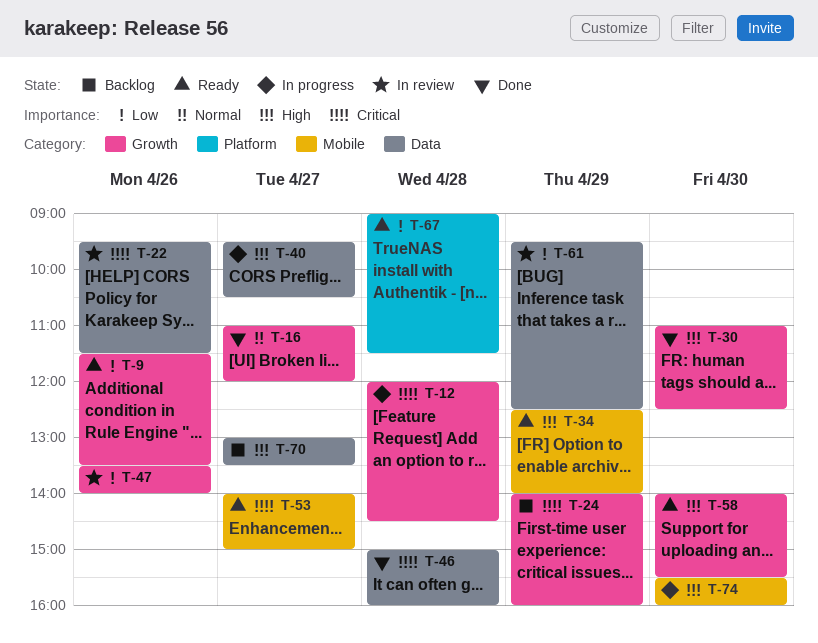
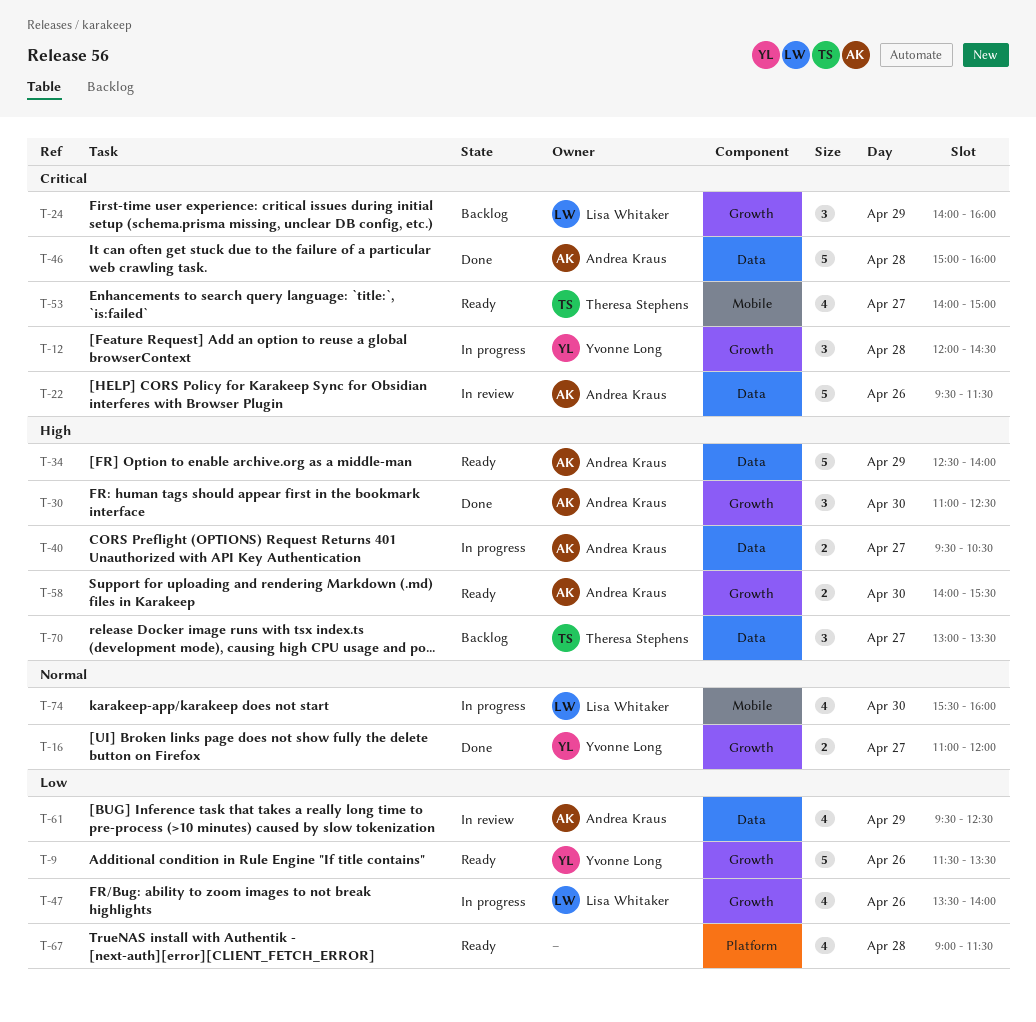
T-34, label: Mobile -> Data
T-47, status: In review -> In progress
T-74, priority: High -> Normal

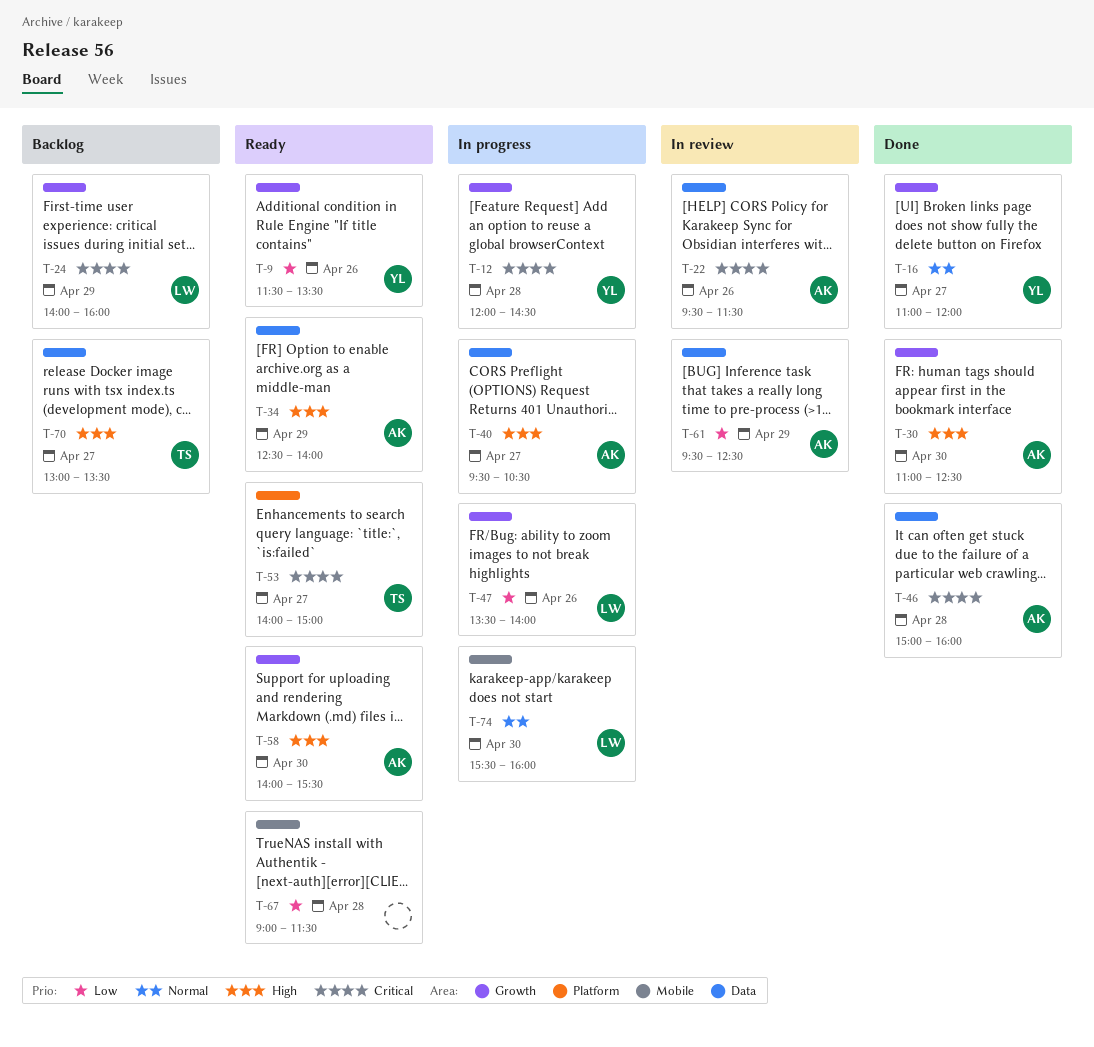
T-53, label: Mobile -> Platform
T-67, label: Platform -> Mobile

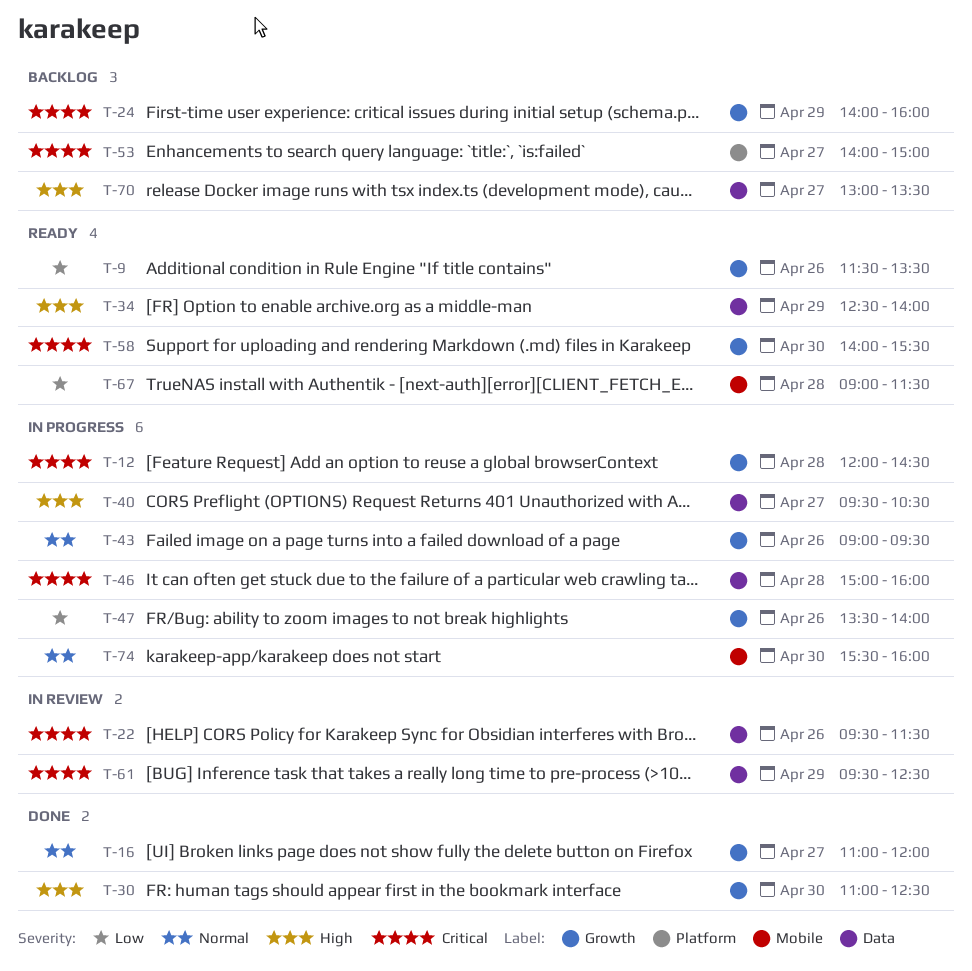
T-43: none -> present
T-46, status: Done -> In progress
T-53, status: Ready -> Backlog
T-58, priority: High -> Critical
T-61, priority: Low -> Critical

